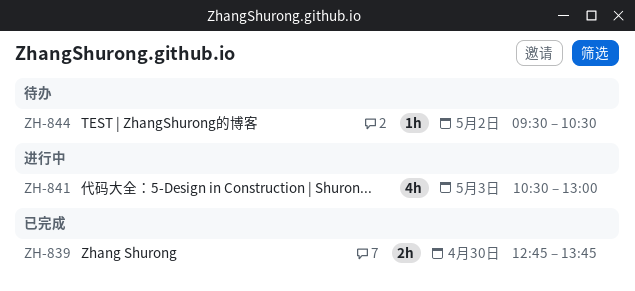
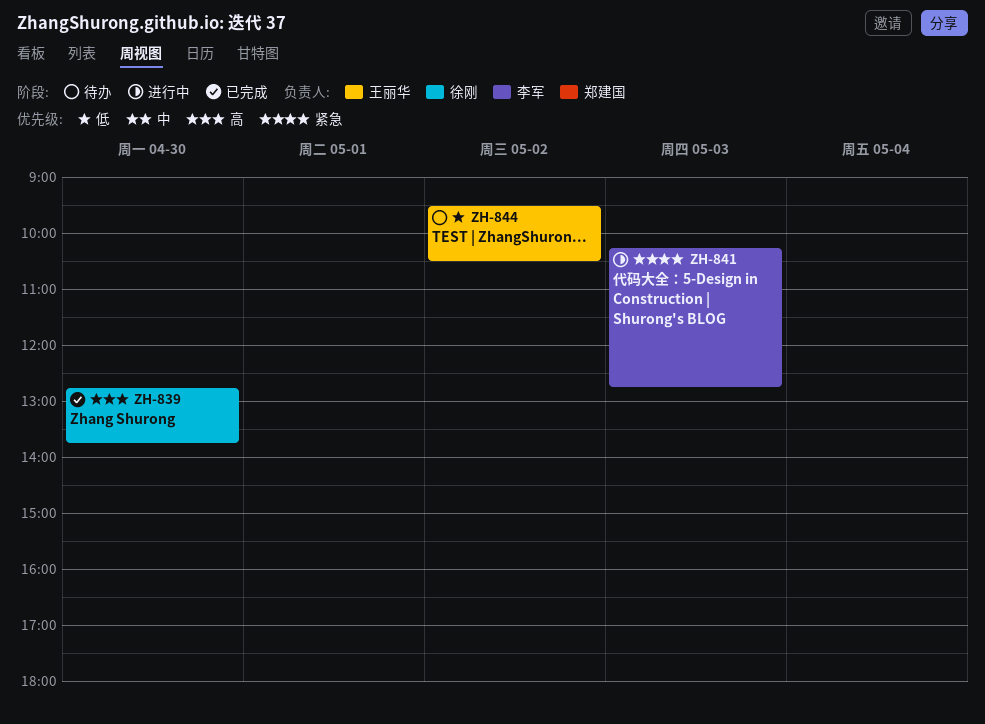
ZH-841, begins: 10:30 -> 10:15
ZH-841, ends: 13:00 -> 12:45

